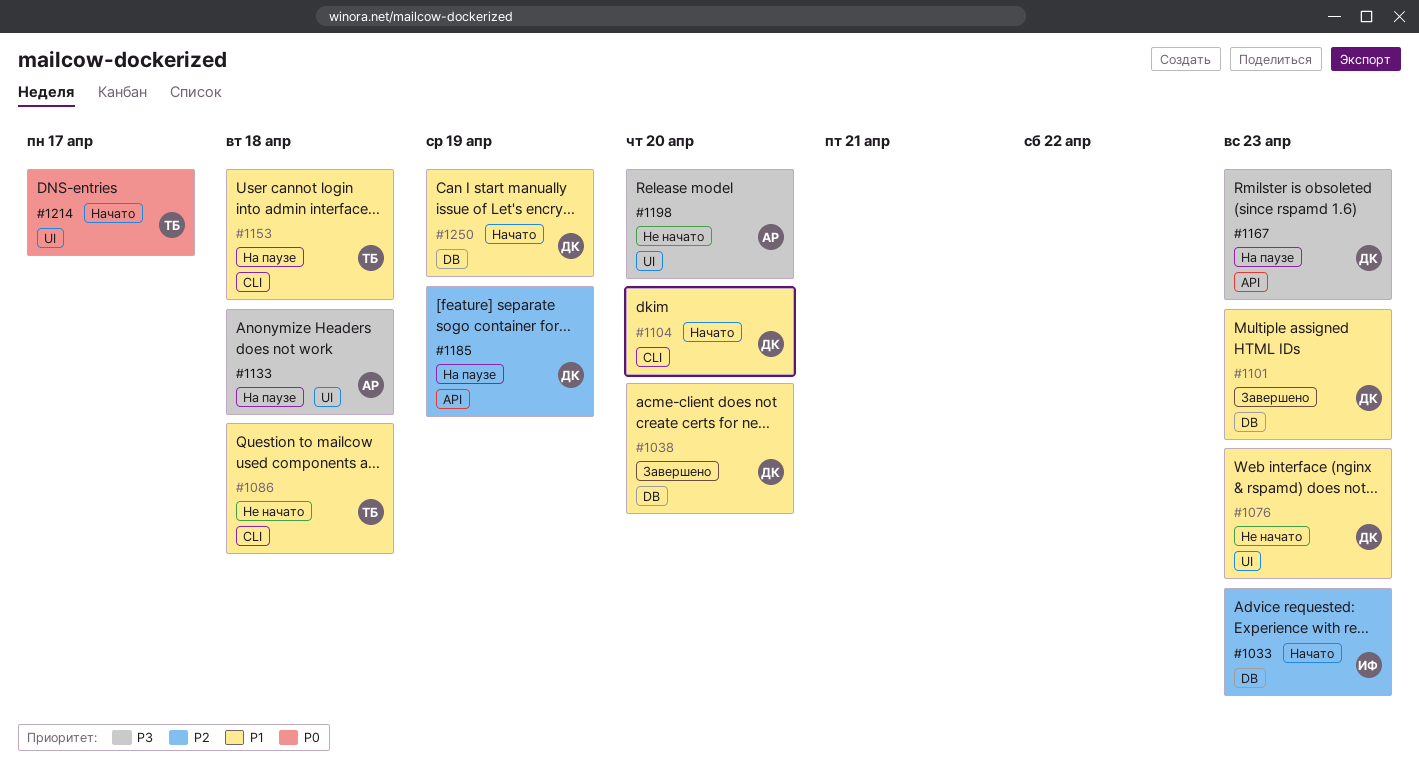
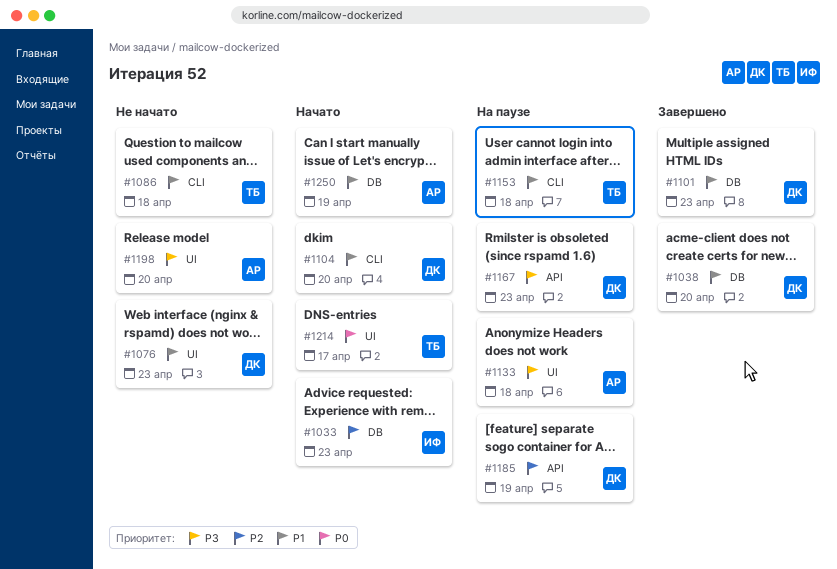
#1250, owner: ДК -> АР

